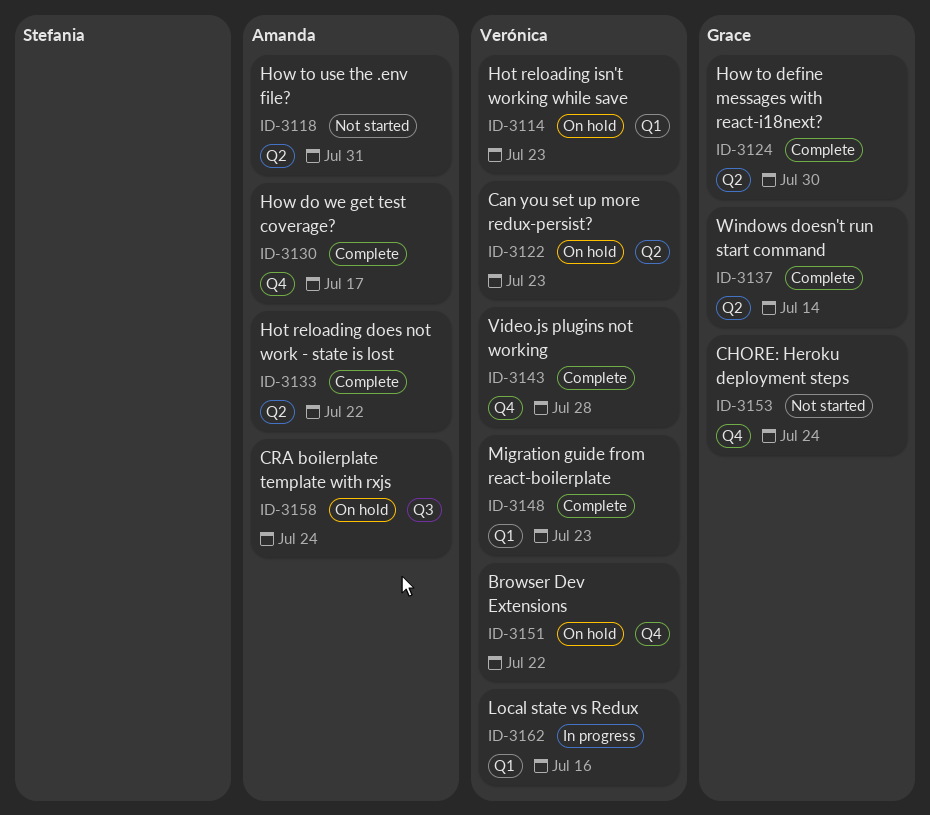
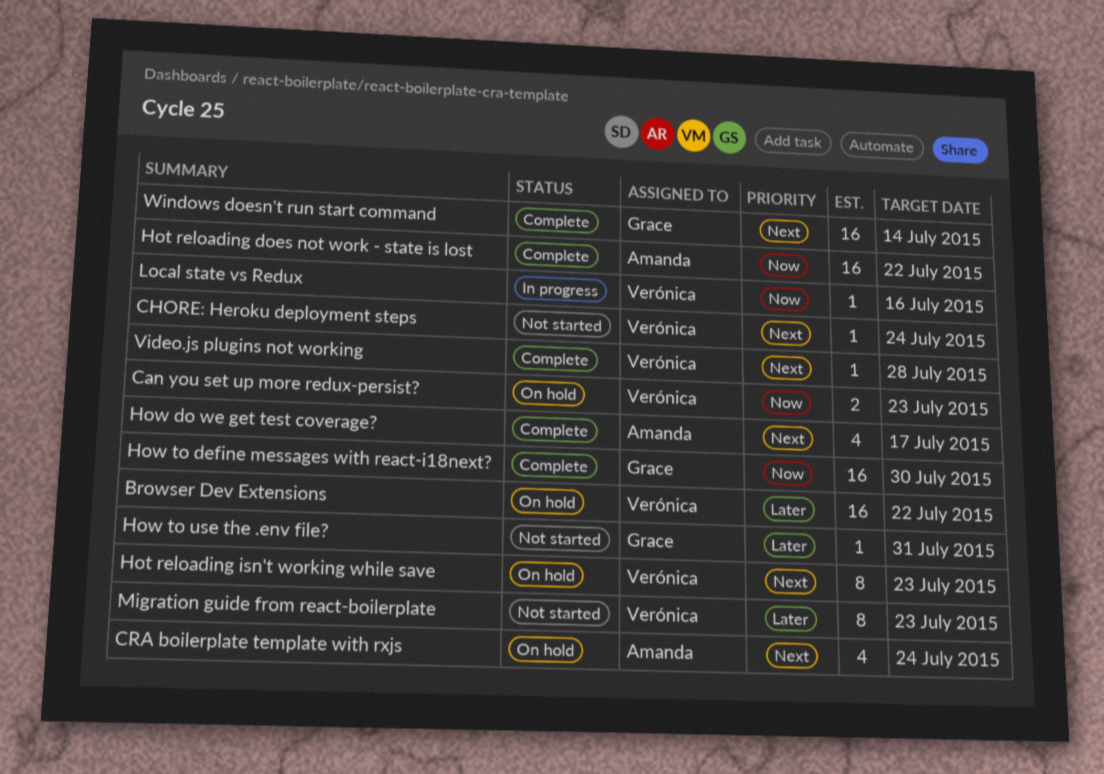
CHORE: Heroku deployment steps, owner: Grace -> Verónica
How to use the .env file?, owner: Amanda -> Grace
Migration guide from react-boilerplate, status: Complete -> Not started

